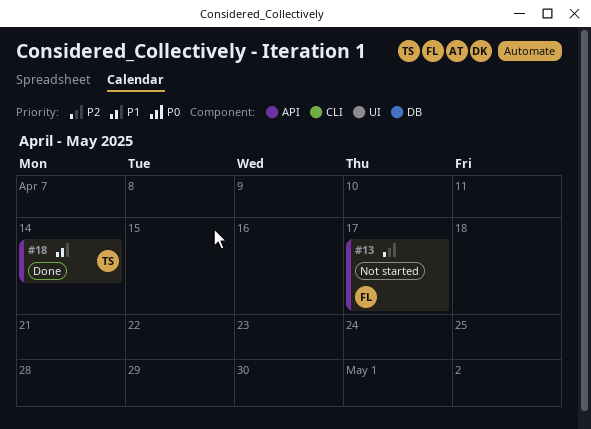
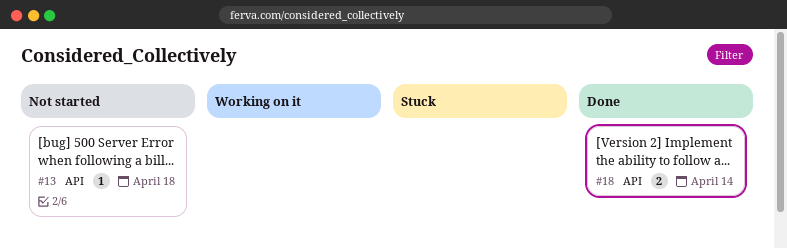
#13, due: Apr 17 -> Apr 18

